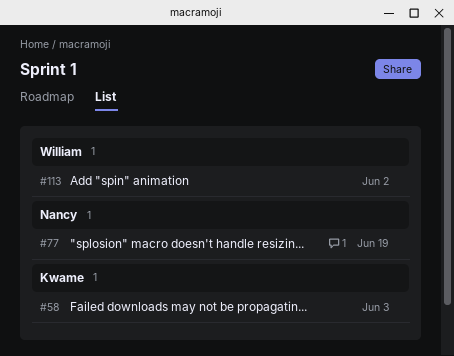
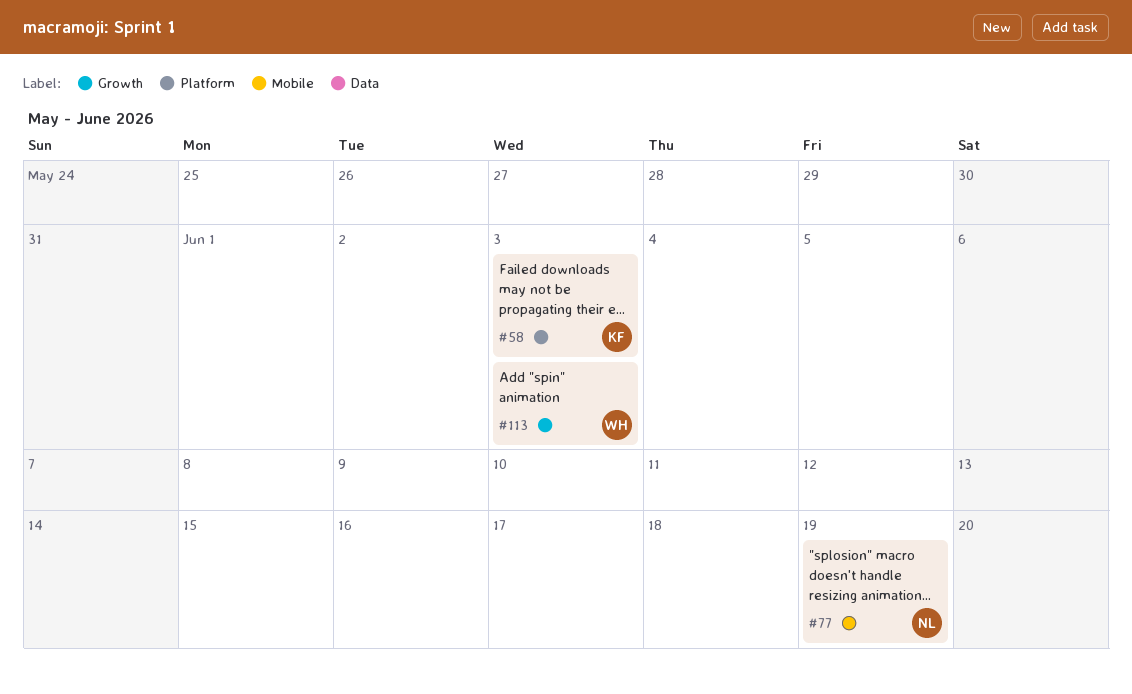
#113, due: Jun 2 -> Jun 3

